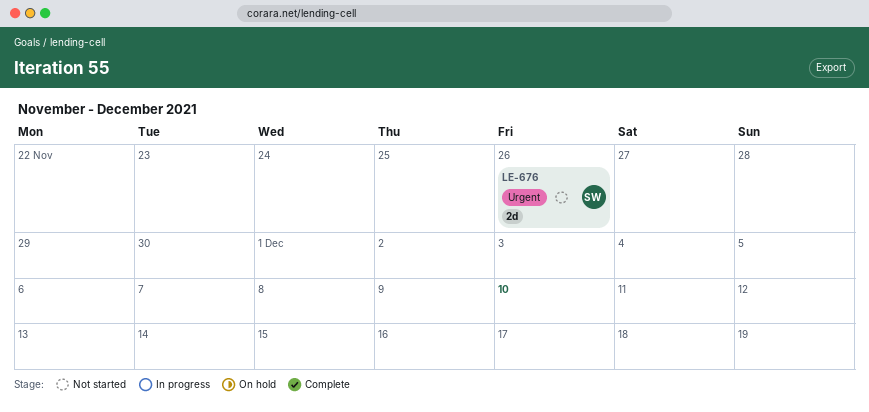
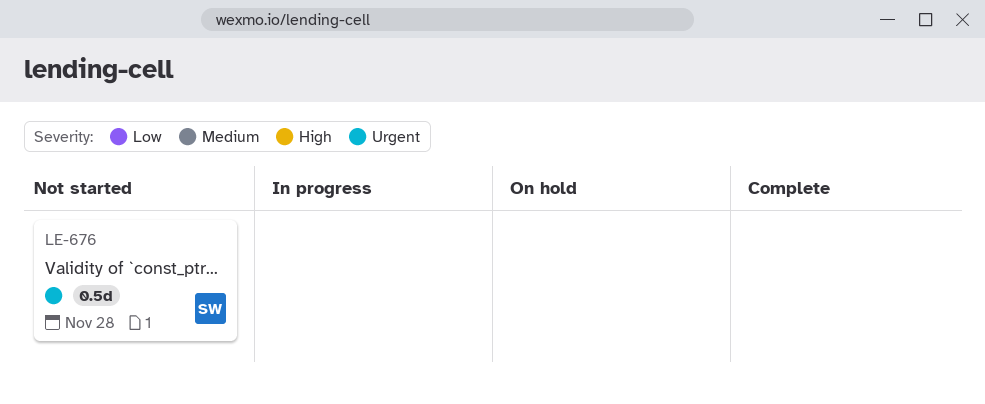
LE-676, estimate: 2d -> 0.5d
LE-676, due: Nov 26 -> Nov 28

